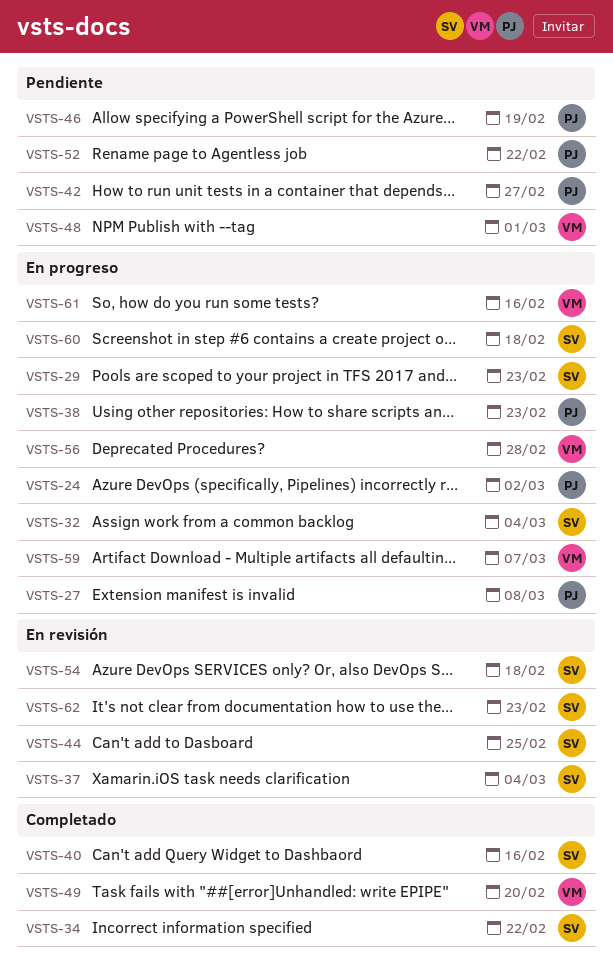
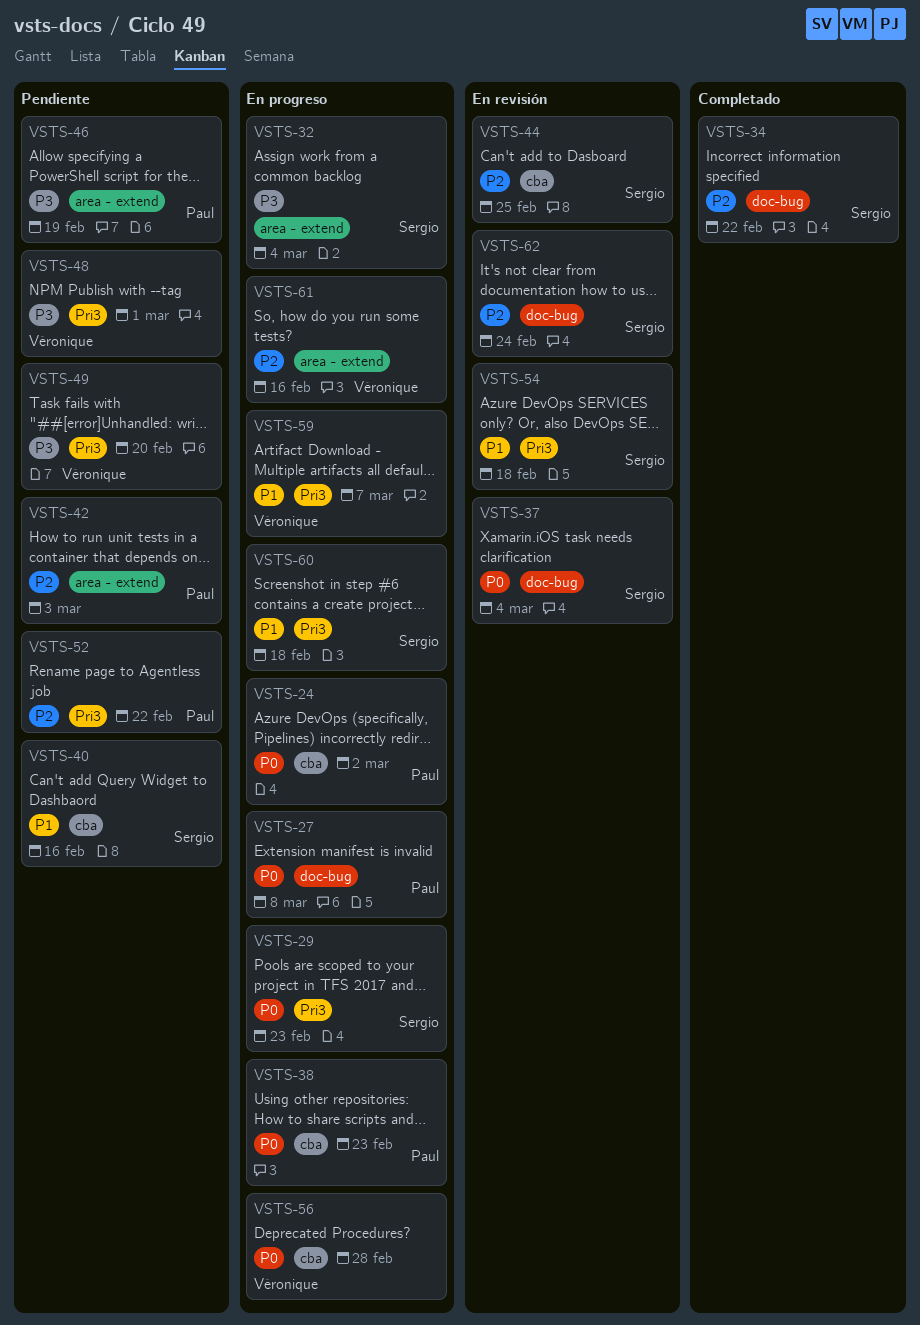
VSTS-40, status: Completado -> Pendiente
VSTS-42, due: Feb 27 -> Mar 3
VSTS-49, status: Completado -> Pendiente
VSTS-62, due: Feb 23 -> Feb 24

